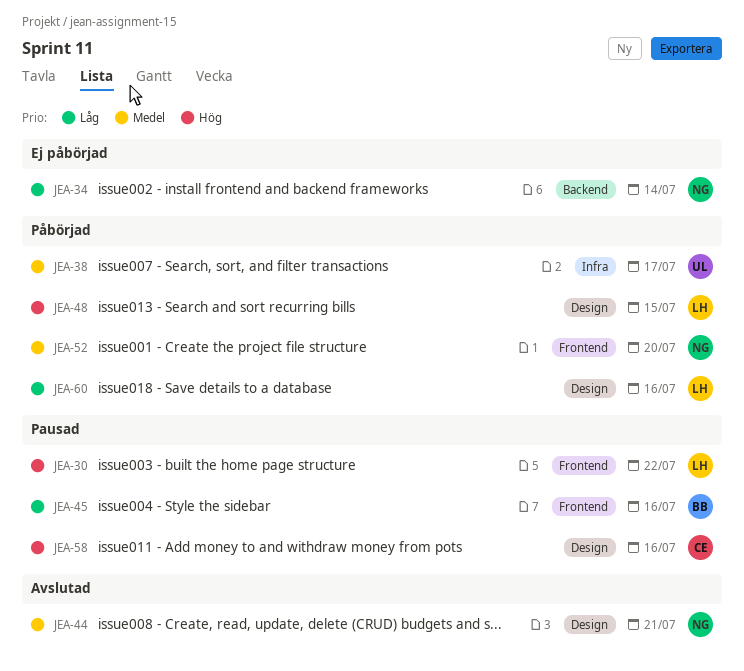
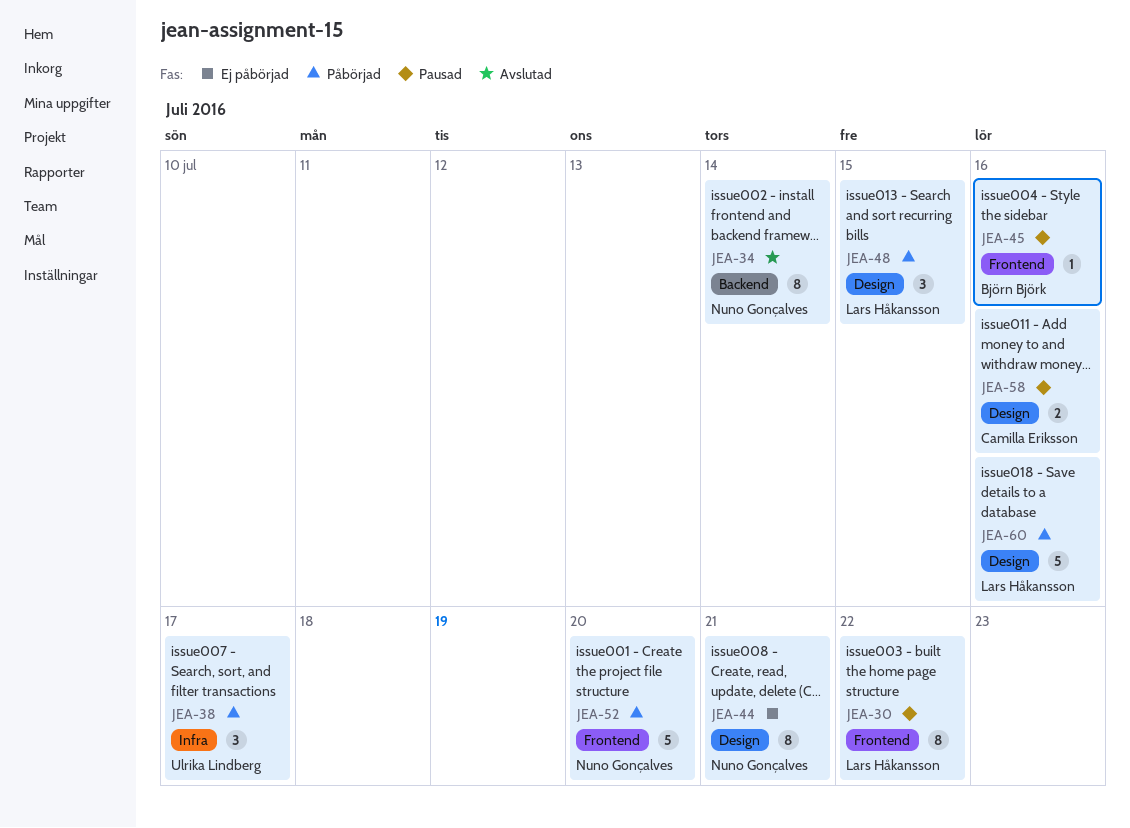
JEA-34, status: Ej påbörjad -> Avslutad
JEA-44, status: Avslutad -> Ej påbörjad

